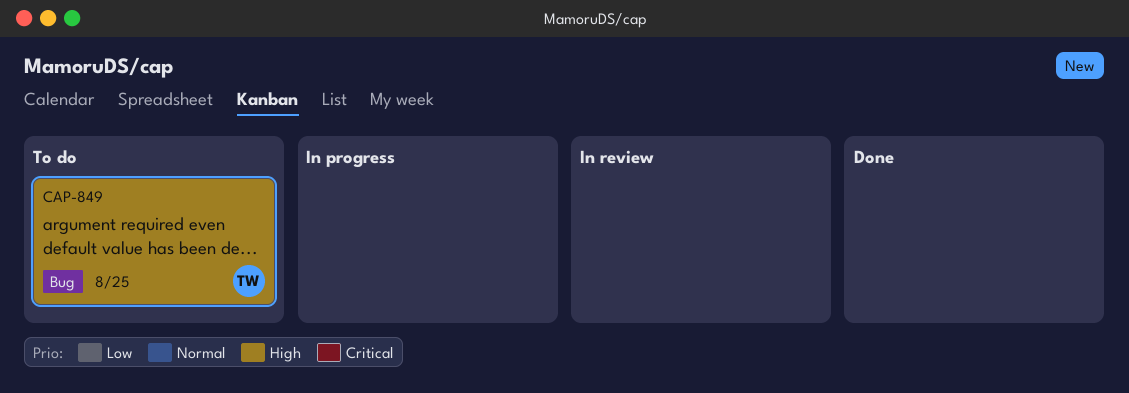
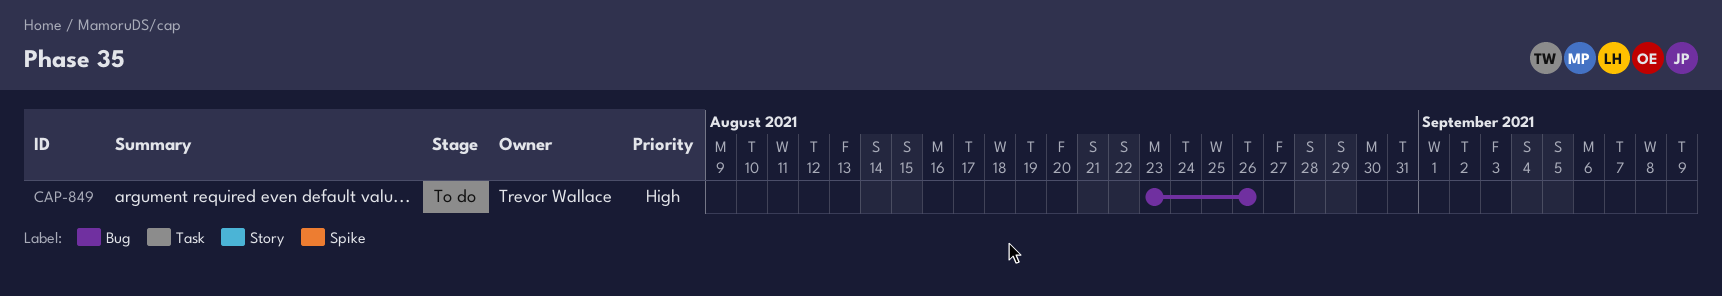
CAP-849, due: Aug 25 -> Aug 26

